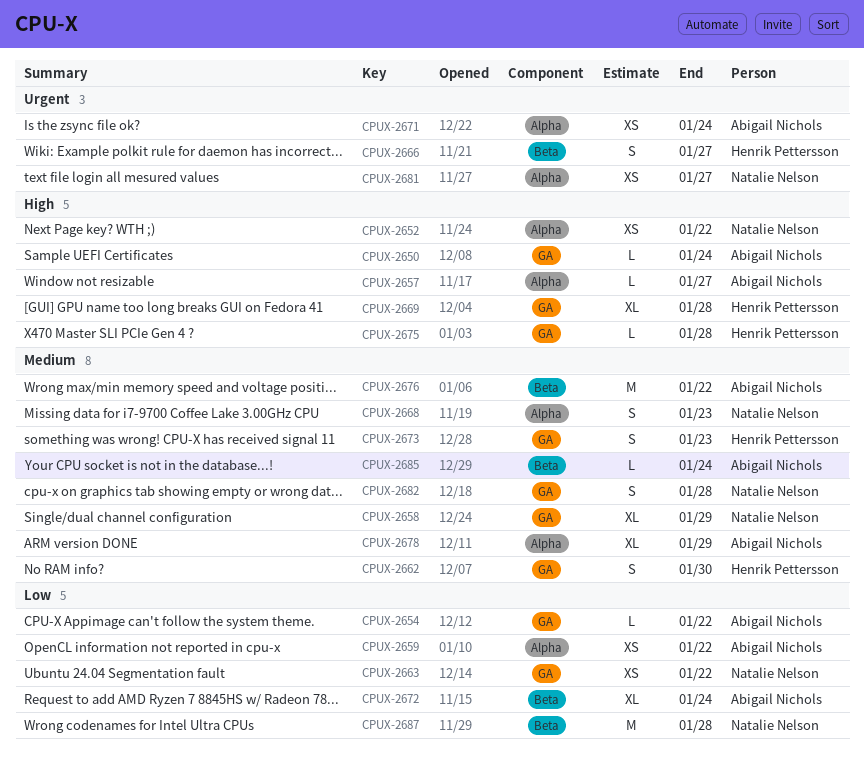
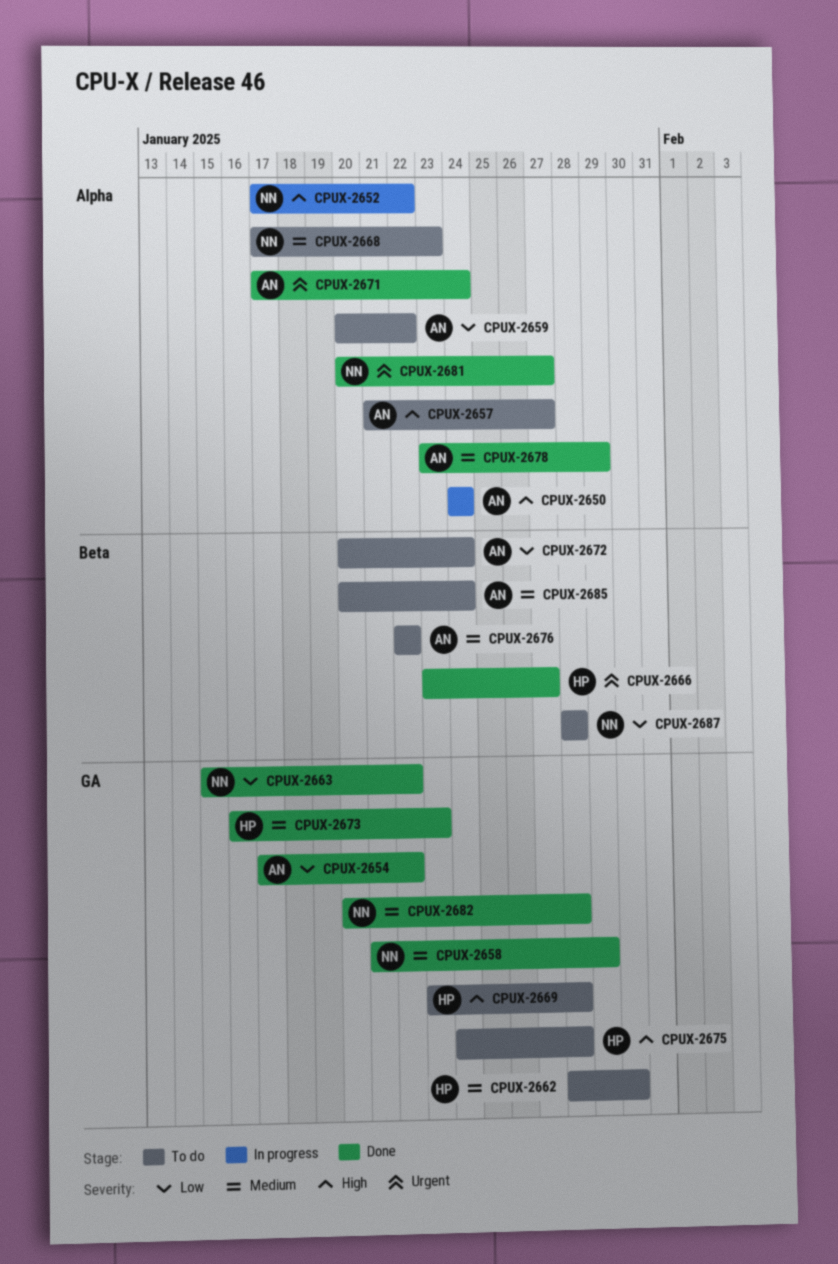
CPUX-2650, label: GA -> Alpha

